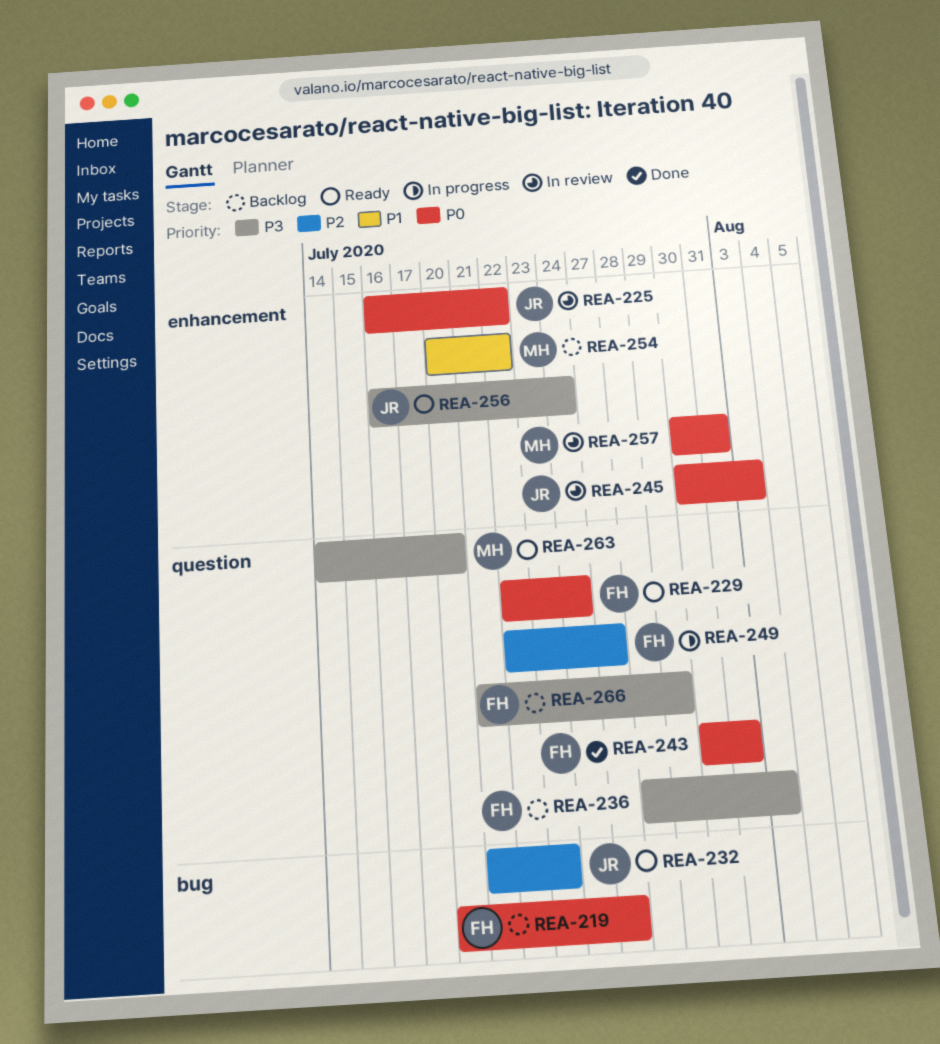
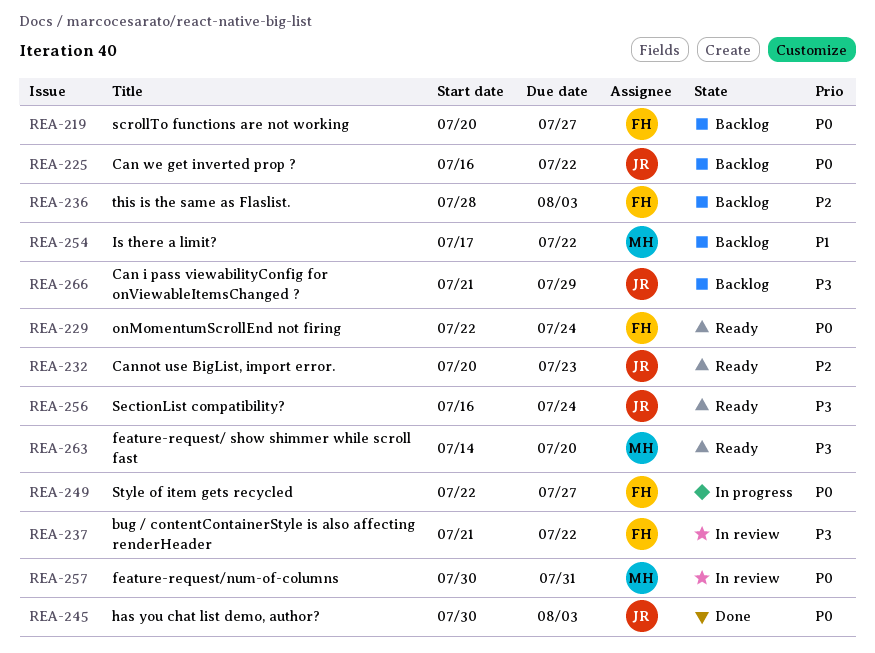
REA-225, status: In review -> Backlog
REA-232, start: Jul 21 -> Jul 20
REA-236, priority: P3 -> P2
REA-237: none -> present
REA-243: present -> none
REA-245, status: In review -> Done
REA-249, priority: P2 -> P0
REA-254, start: Jul 20 -> Jul 17
REA-266, owner: FH -> JR

